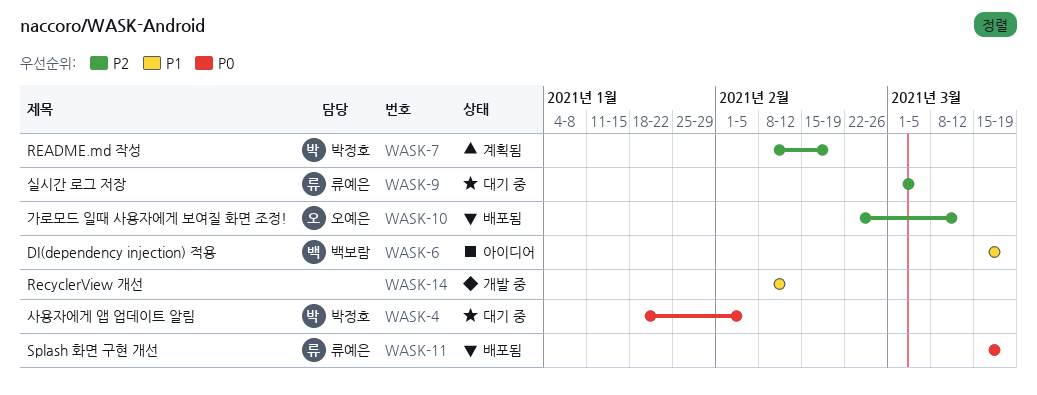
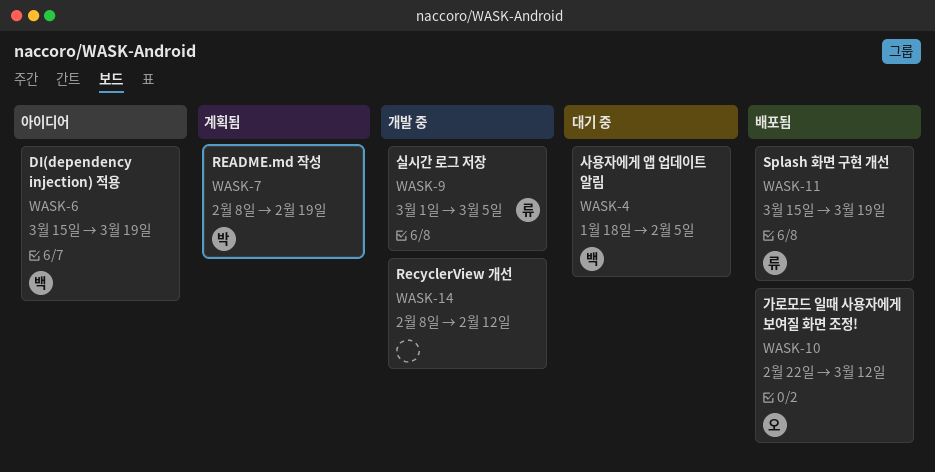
WASK-4, owner: 박정호 -> 백보람
WASK-9, status: 대기 중 -> 개발 중

